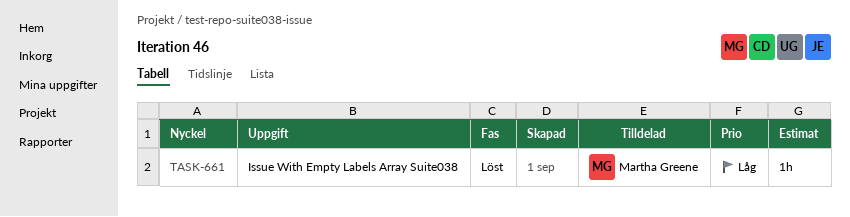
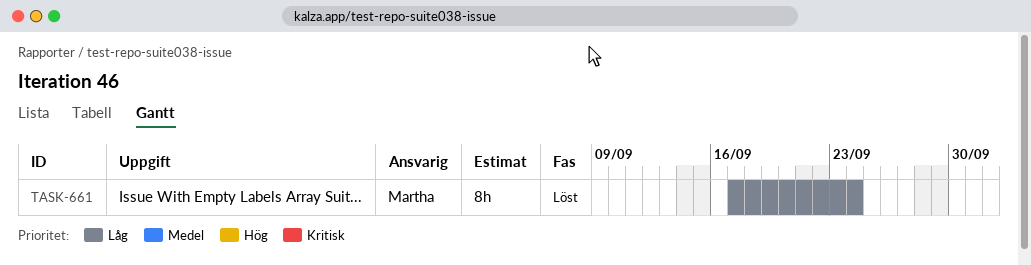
TASK-661, estimate: 1h -> 8h

